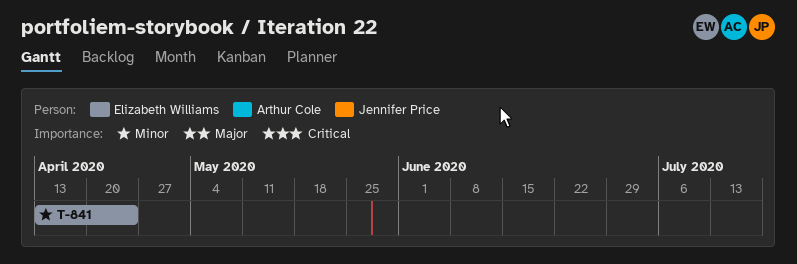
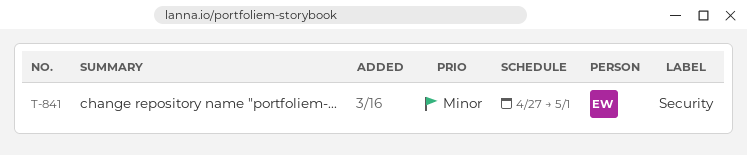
T-841, start: Apr 13 -> Apr 27
T-841, due: Apr 24 -> May 1

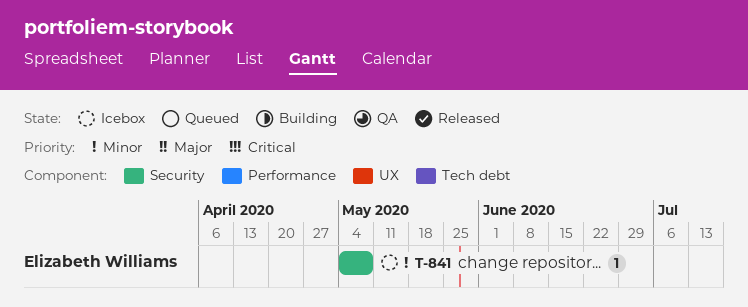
T-841, start: Apr 27 -> May 4
T-841, due: May 1 -> May 8

